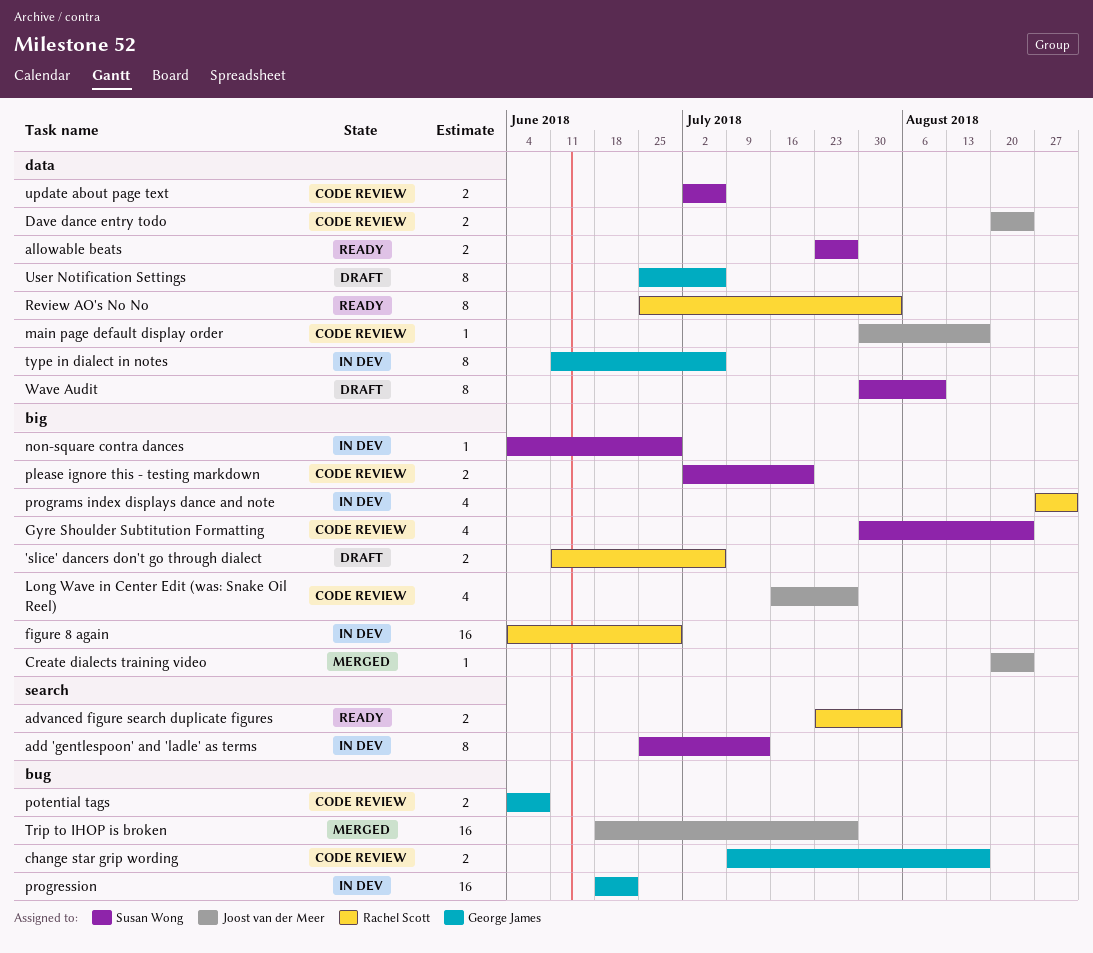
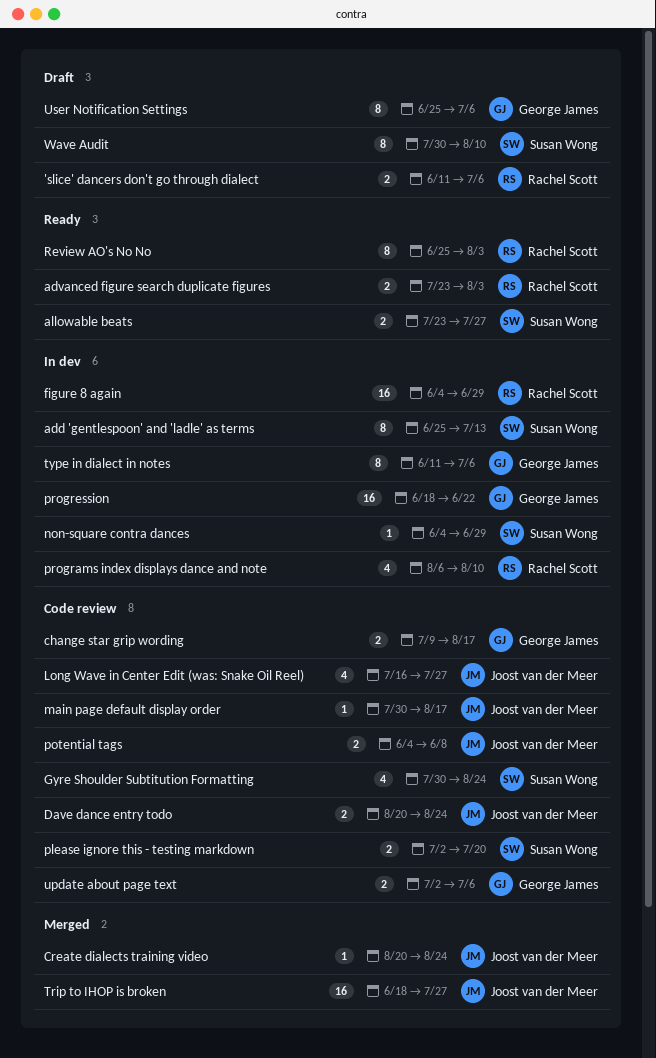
potential tags, owner: George James -> Joost van der Meer
programs index displays dance and note, start: Aug 27 -> Aug 6
programs index displays dance and note, due: Aug 31 -> Aug 10
update about page text, owner: Susan Wong -> George James

